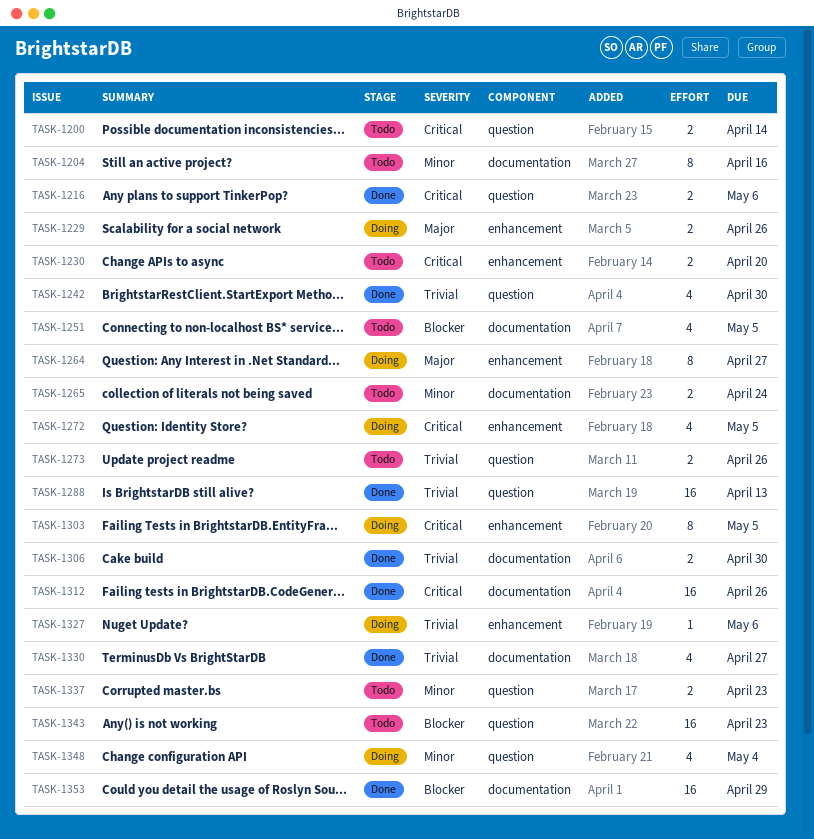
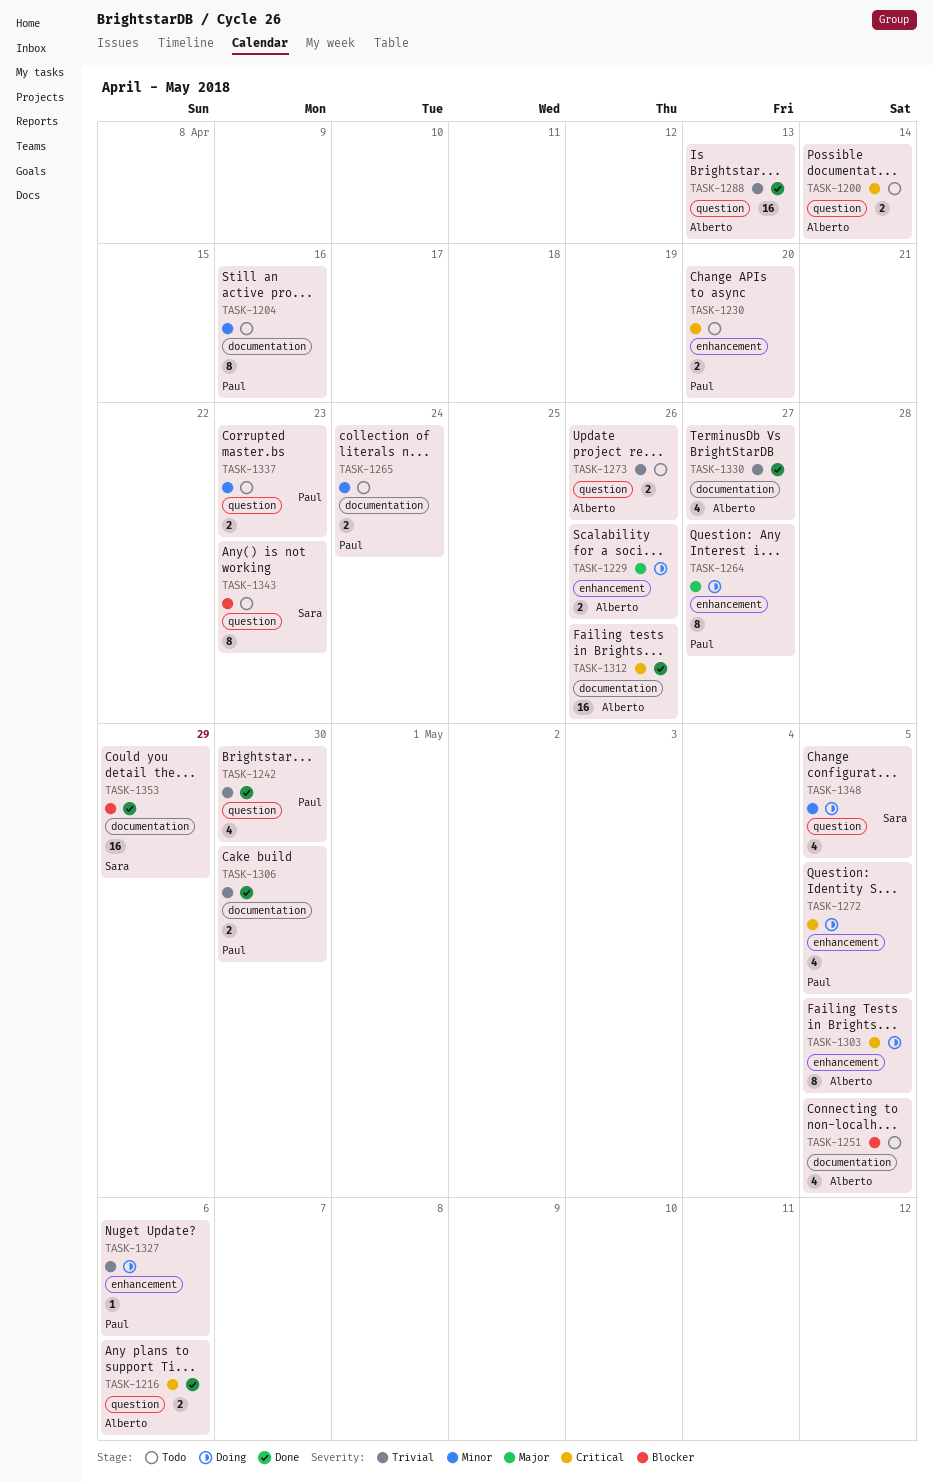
TASK-1343, estimate: 16 -> 8
TASK-1348, due: May 4 -> May 5

